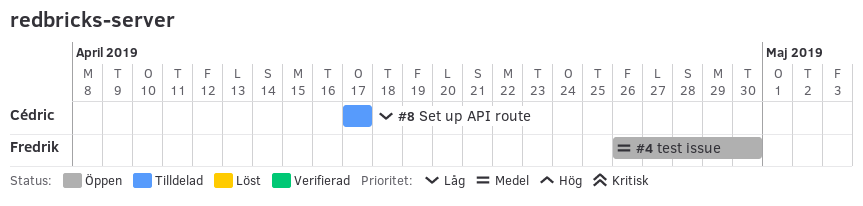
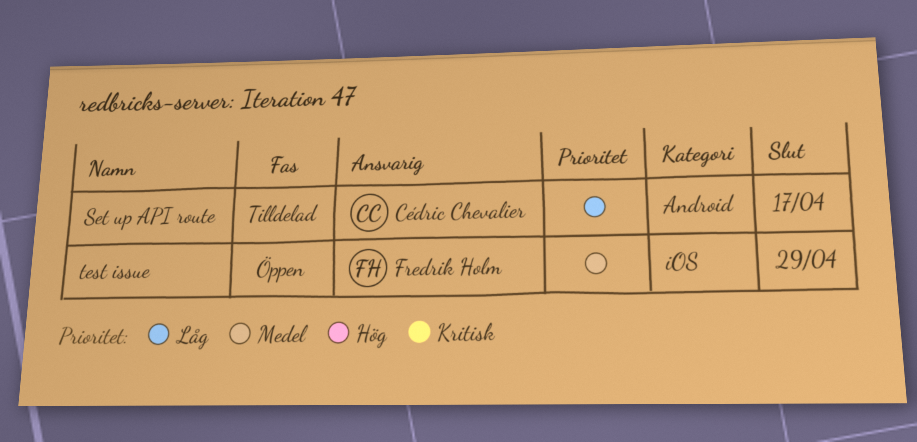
test issue, due: Apr 30 -> Apr 29

